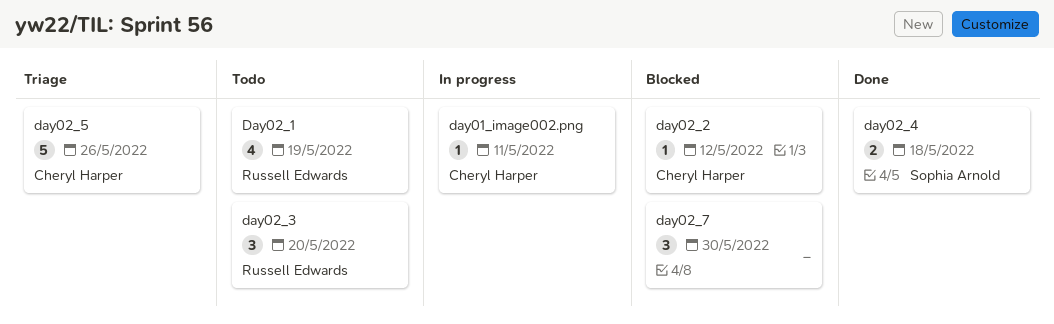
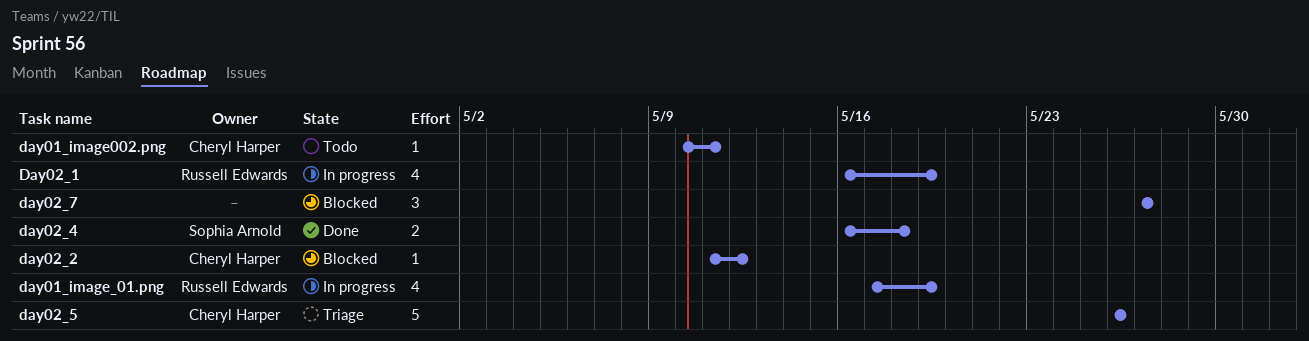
day01_image002.png, status: In progress -> Todo
day01_image_01.png: none -> present
Day02_1, status: Todo -> In progress
day02_3: present -> none
day02_7, due: May 30 -> May 27

